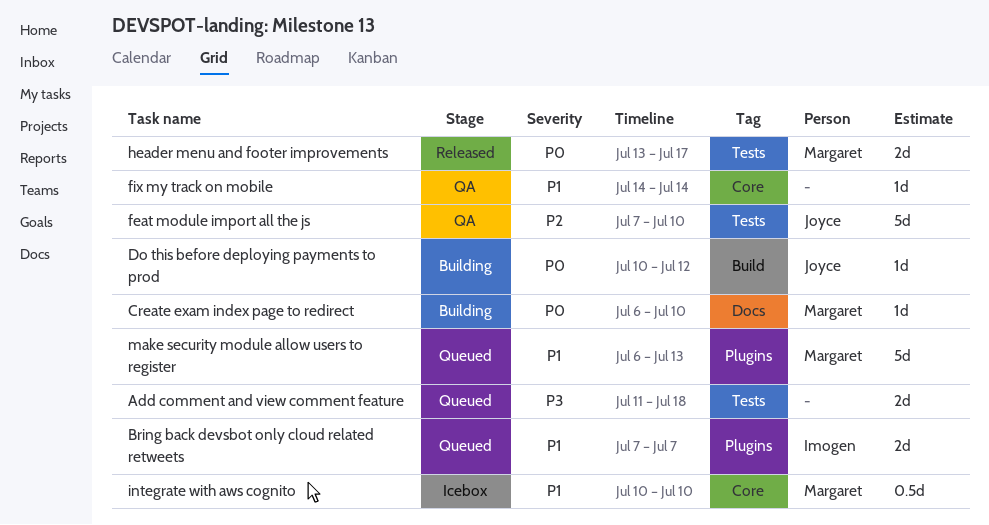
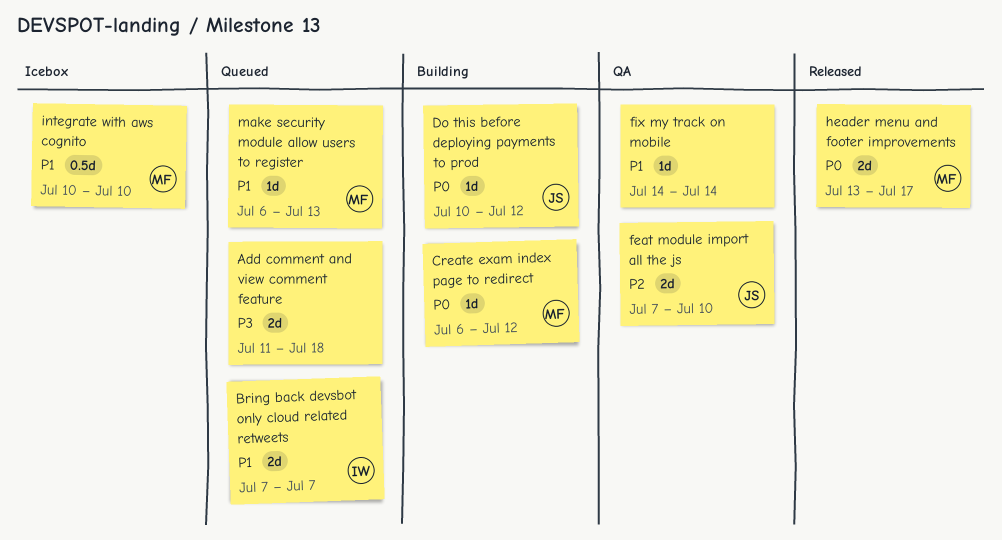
Create exam index page to redirect, due: Jul 10 -> Jul 12
feat module import all the js, estimate: 5d -> 2d
make security module allow users to register, estimate: 5d -> 1d

